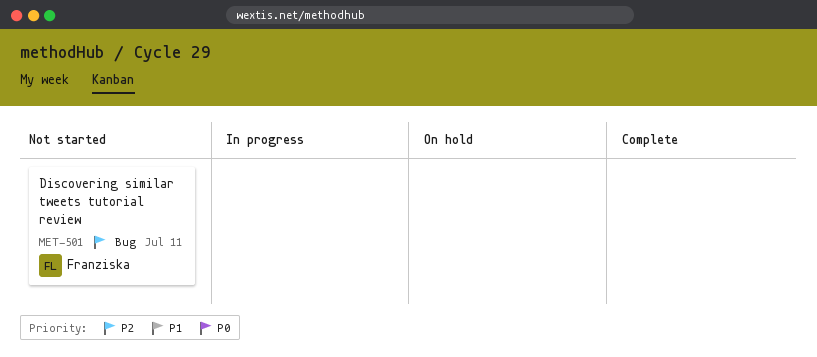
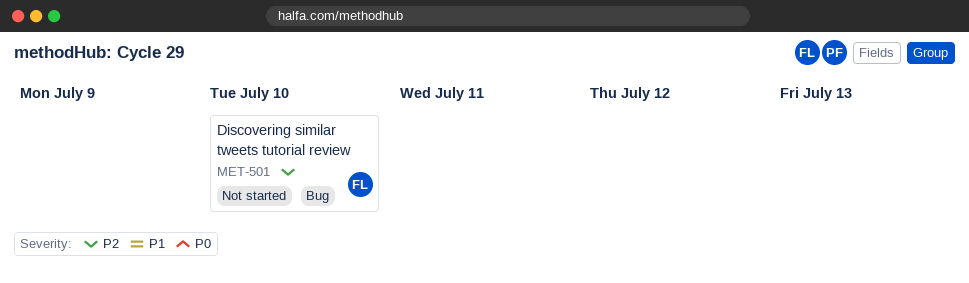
MET-501, day: Jul 11 -> Jul 10

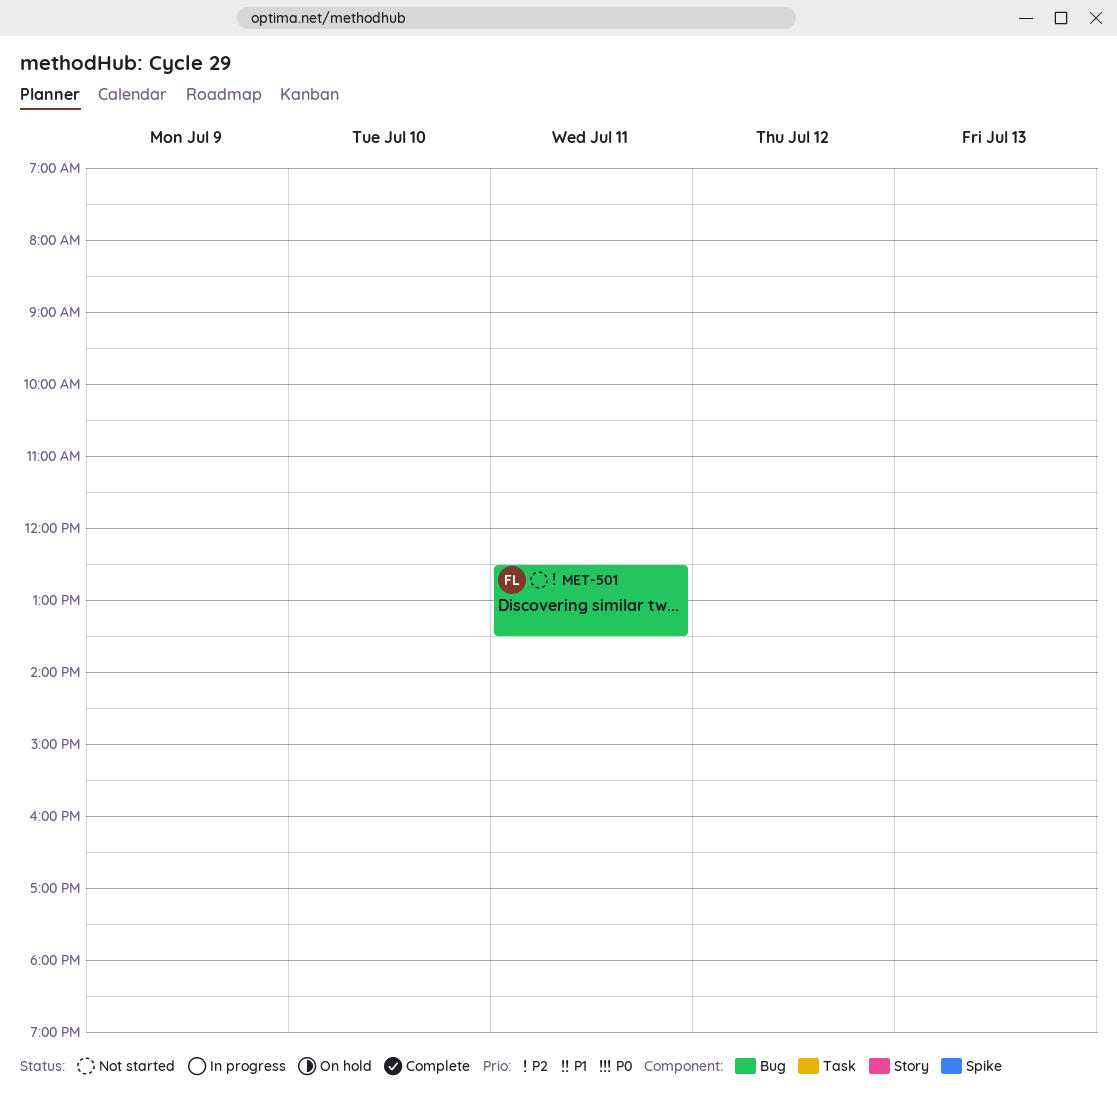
MET-501, day: Jul 10 -> Jul 11

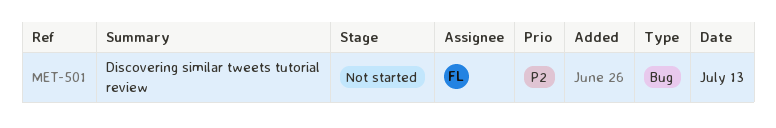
MET-501, day: Jul 11 -> Jul 13

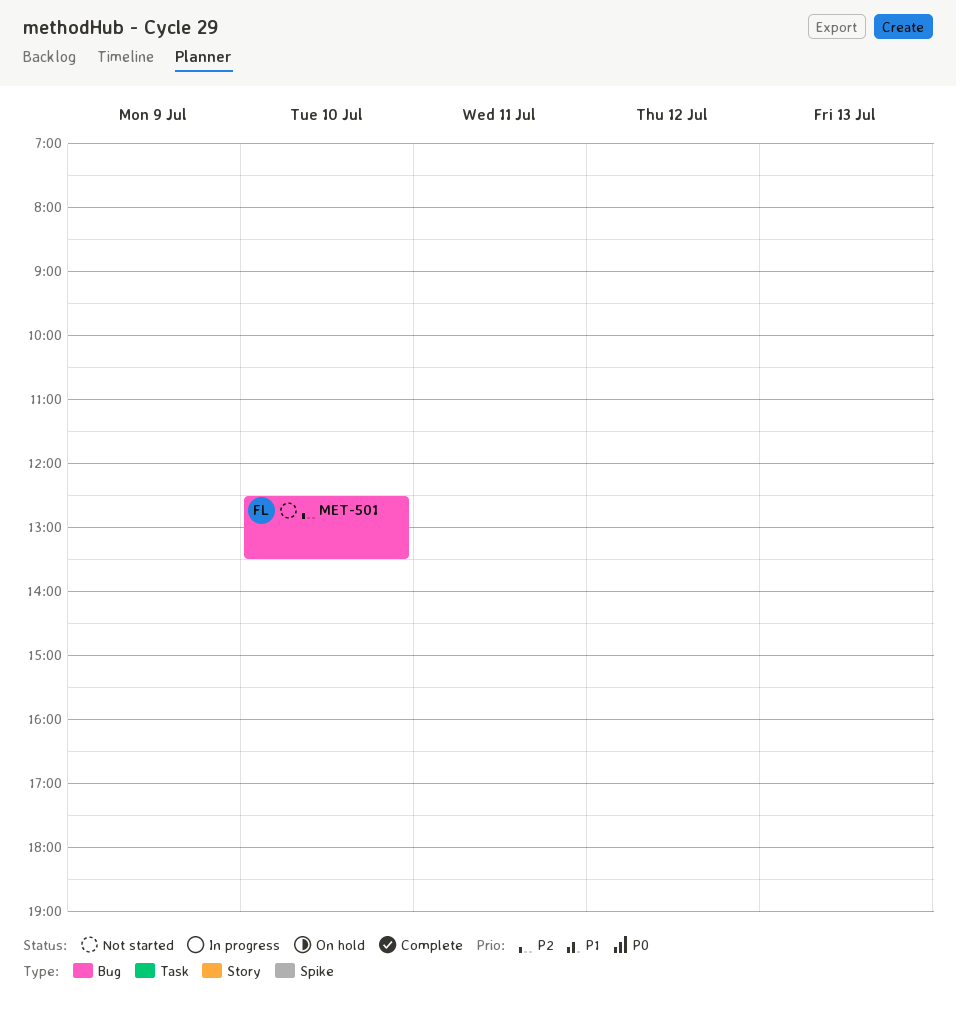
MET-501, day: Jul 13 -> Jul 10

